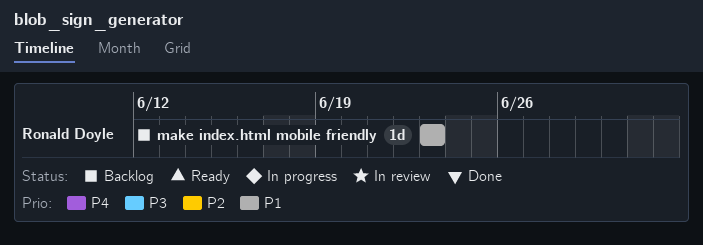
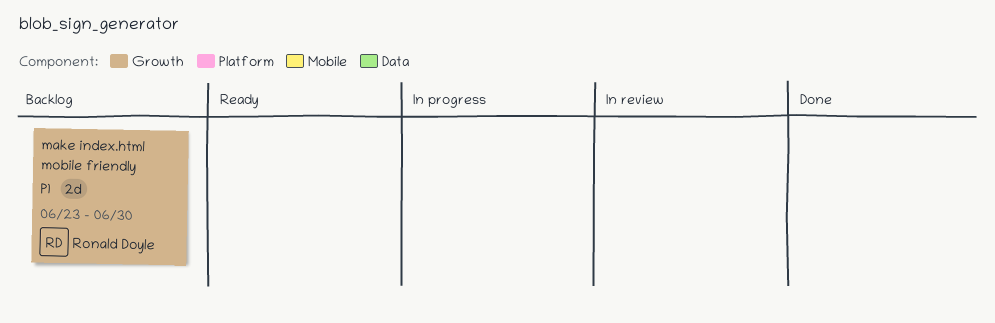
make index.html mobile friendly, estimate: 1d -> 2d
make index.html mobile friendly, due: Jun 23 -> Jun 30

